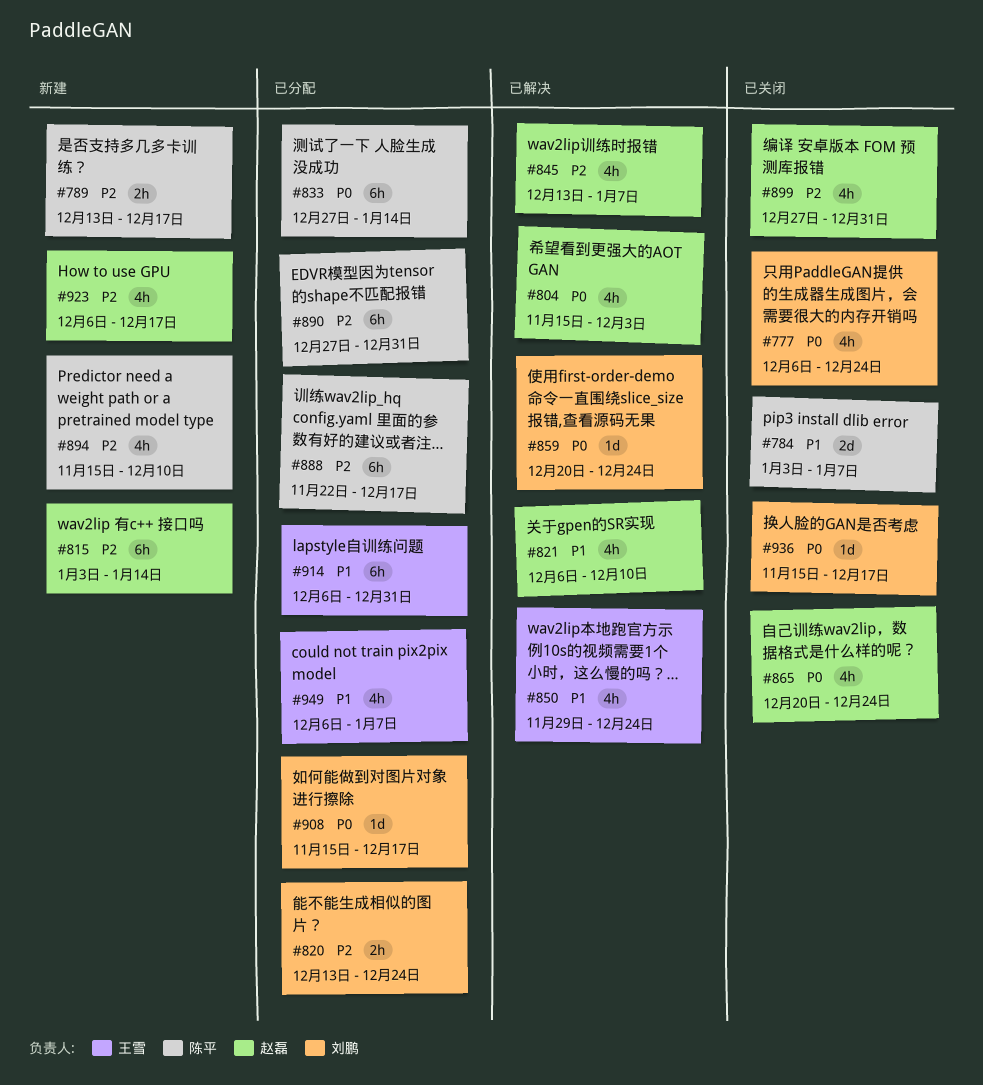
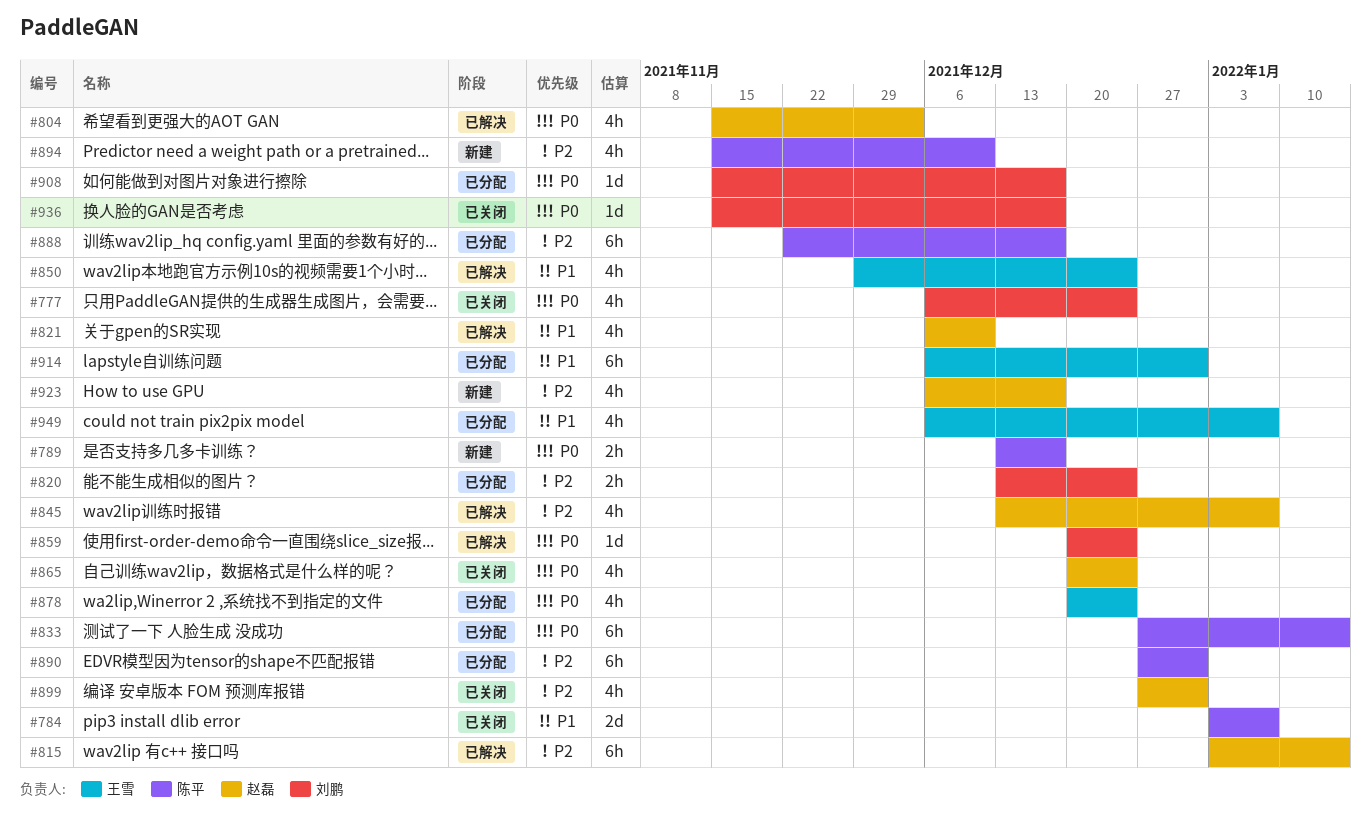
#789, priority: P2 -> P0
#815, status: 新建 -> 已解决
#878: none -> present

